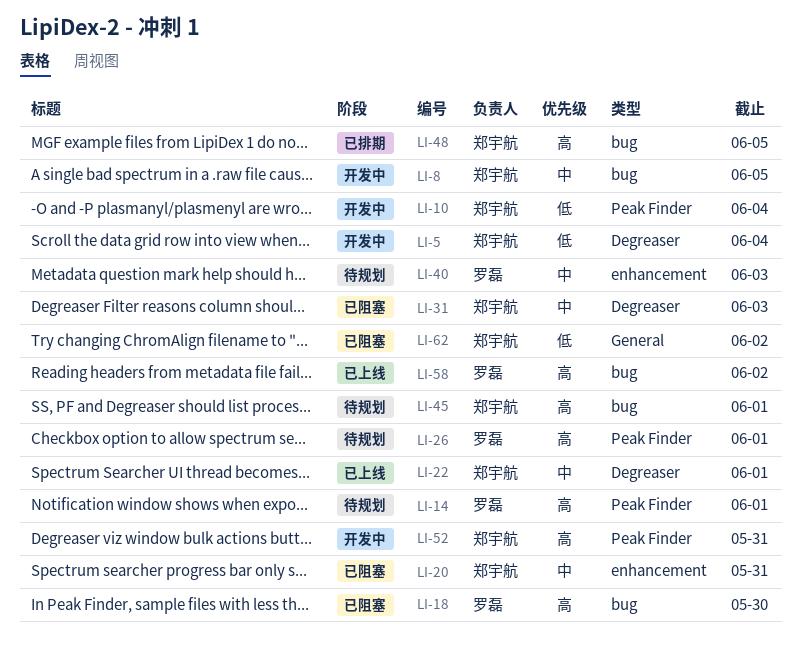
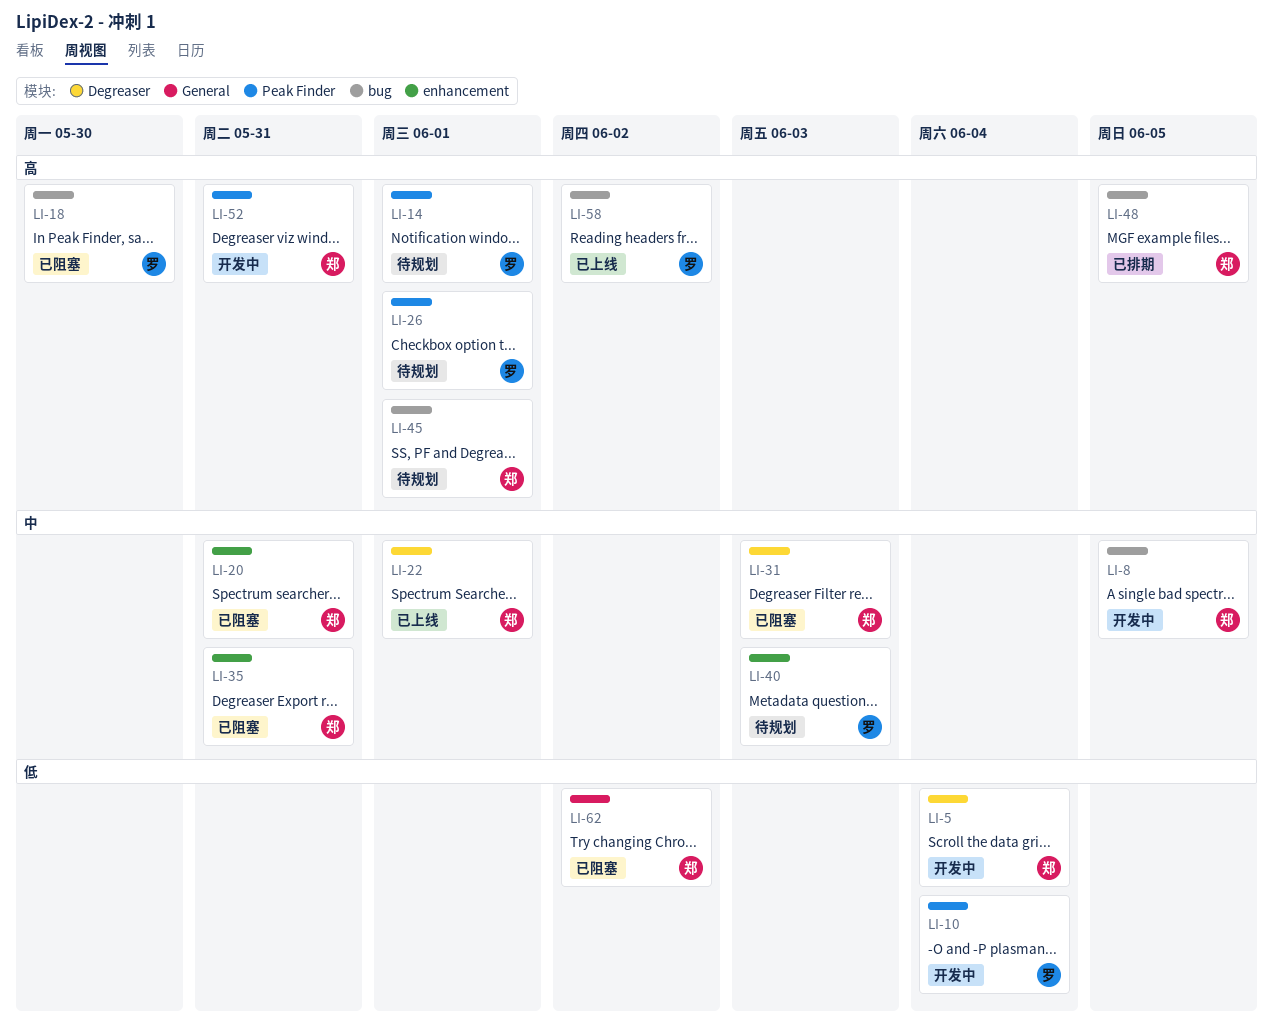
LI-10, owner: 郑宇航 -> 罗磊
LI-35: none -> present

